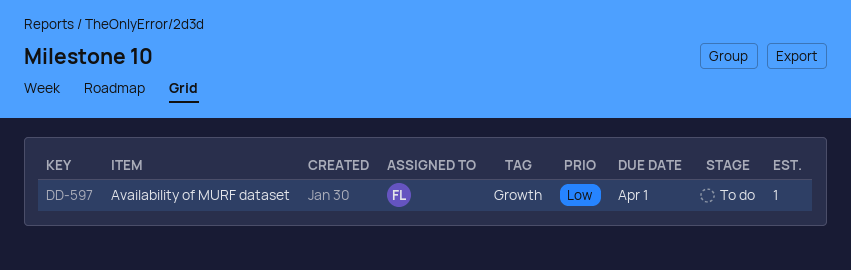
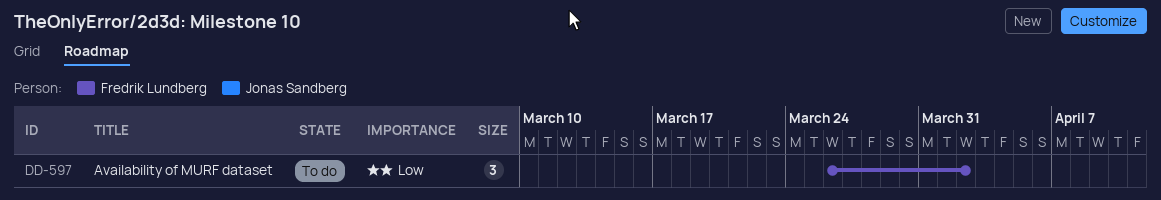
DD-597, estimate: 1 -> 3
DD-597, due: Apr 1 -> Apr 2

